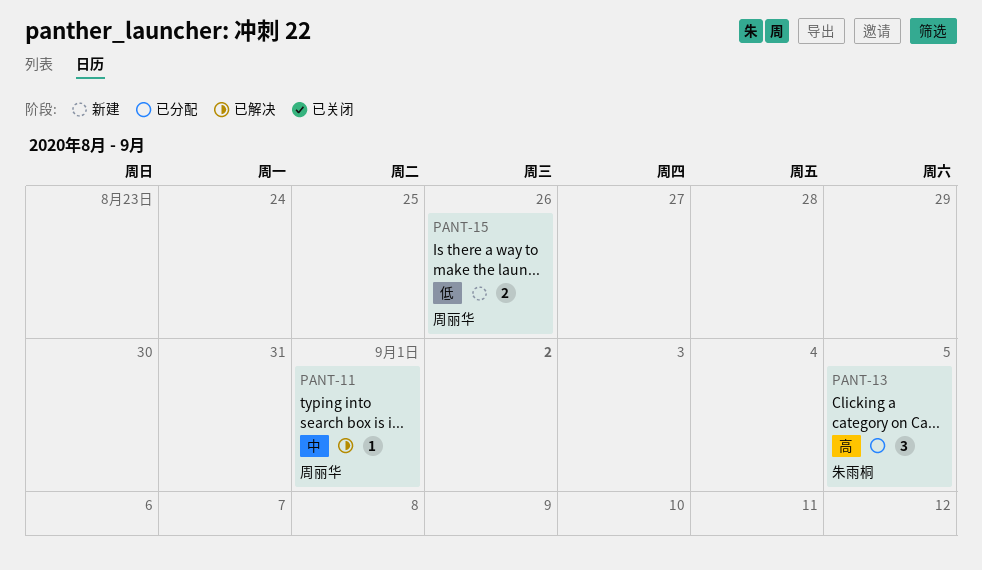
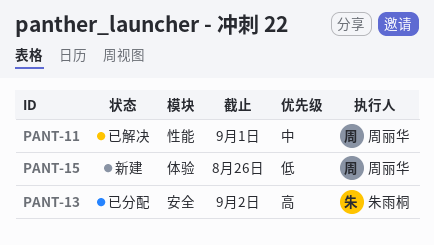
PANT-13, due: Sep 5 -> Sep 2

